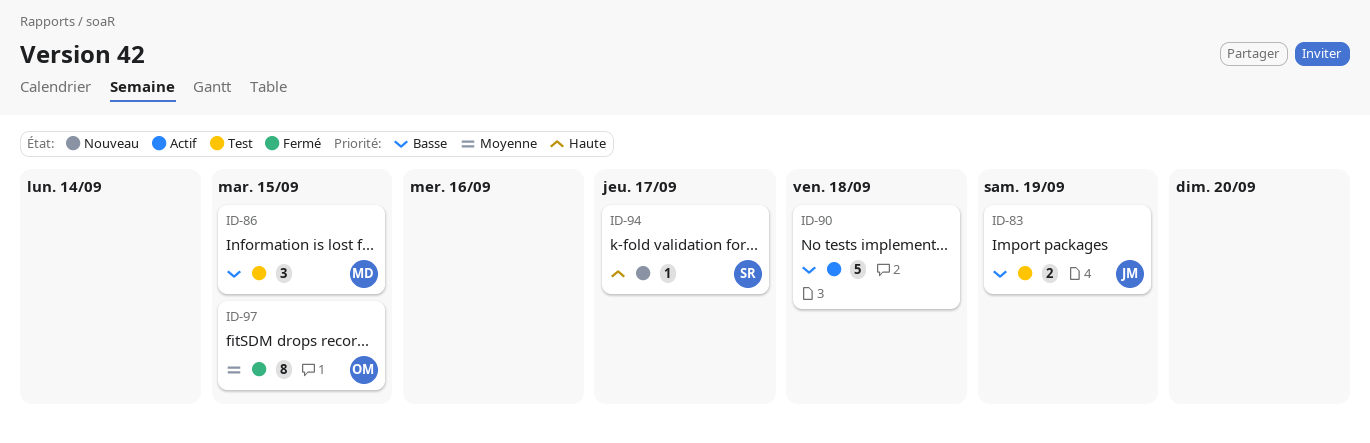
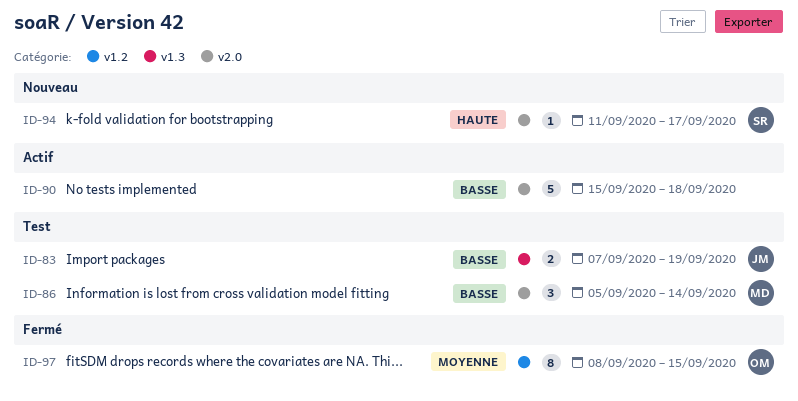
ID-86, due: Sep 15 -> Sep 14

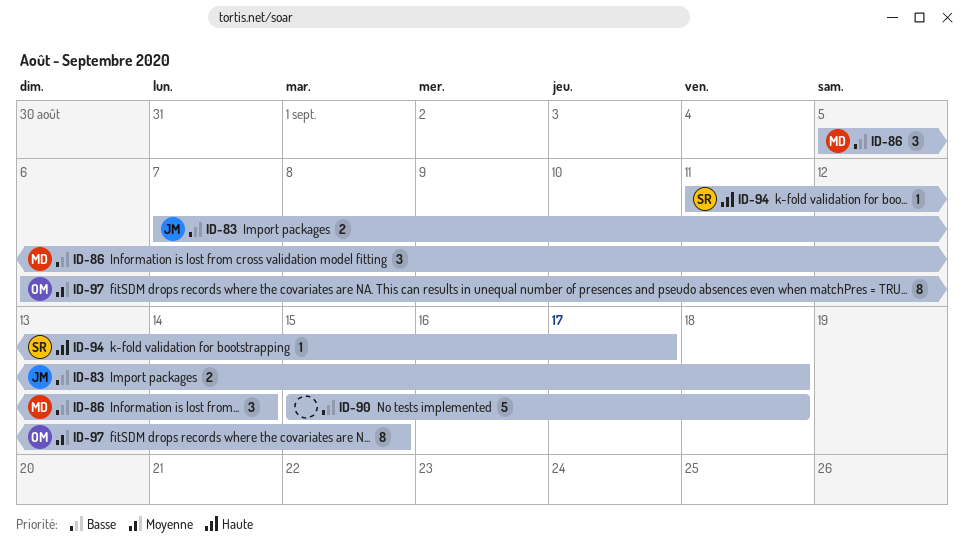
ID-83, due: Sep 19 -> Sep 18
ID-97, start: Sep 8 -> Sep 6

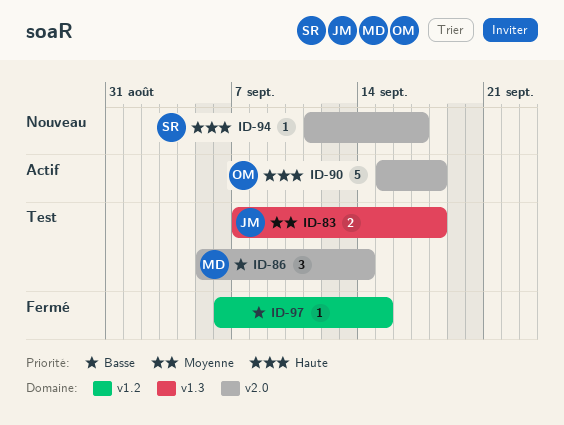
ID-83, priority: Basse -> Moyenne
ID-90, owner: none -> OM
ID-90, priority: Basse -> Haute
ID-97, owner: OM -> none
ID-97, priority: Moyenne -> Basse
ID-97, estimate: 8 -> 1

